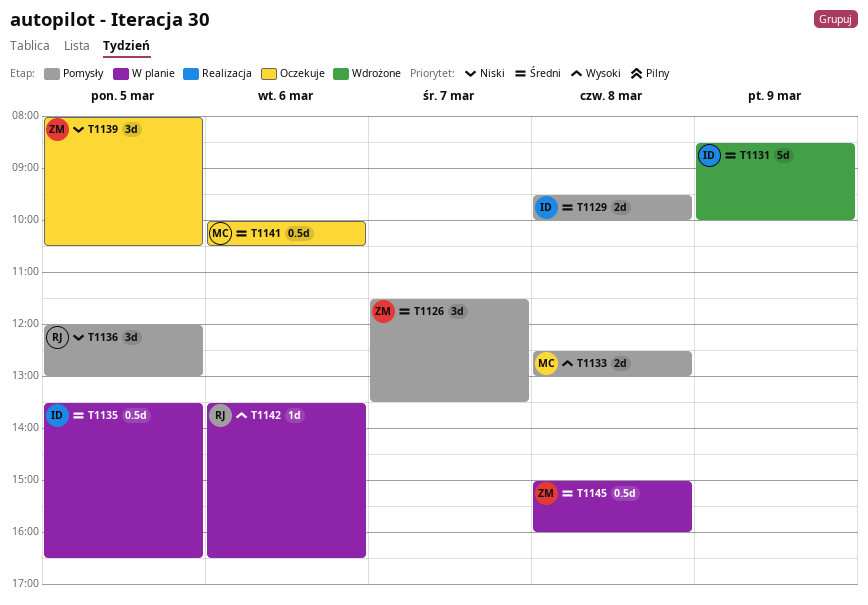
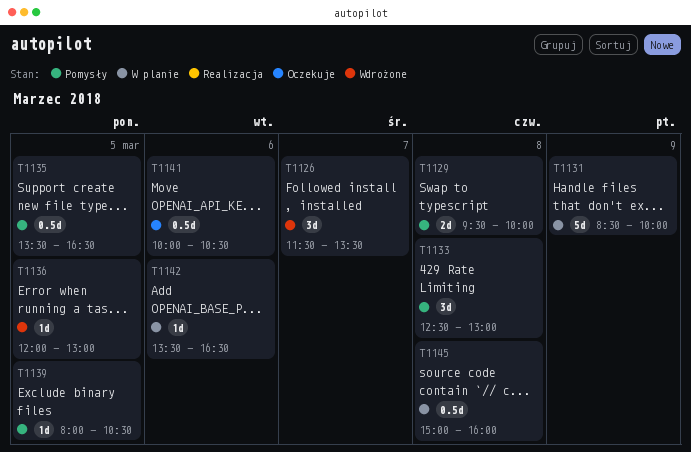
T1126, status: Pomysły -> Wdrożone
T1131, status: Wdrożone -> W planie
T1133, estimate: 2d -> 3d
T1135, status: W planie -> Pomysły
T1136, status: Pomysły -> Wdrożone
T1136, estimate: 3d -> 1d
T1139, status: Oczekuje -> Pomysły
T1139, estimate: 3d -> 1d

